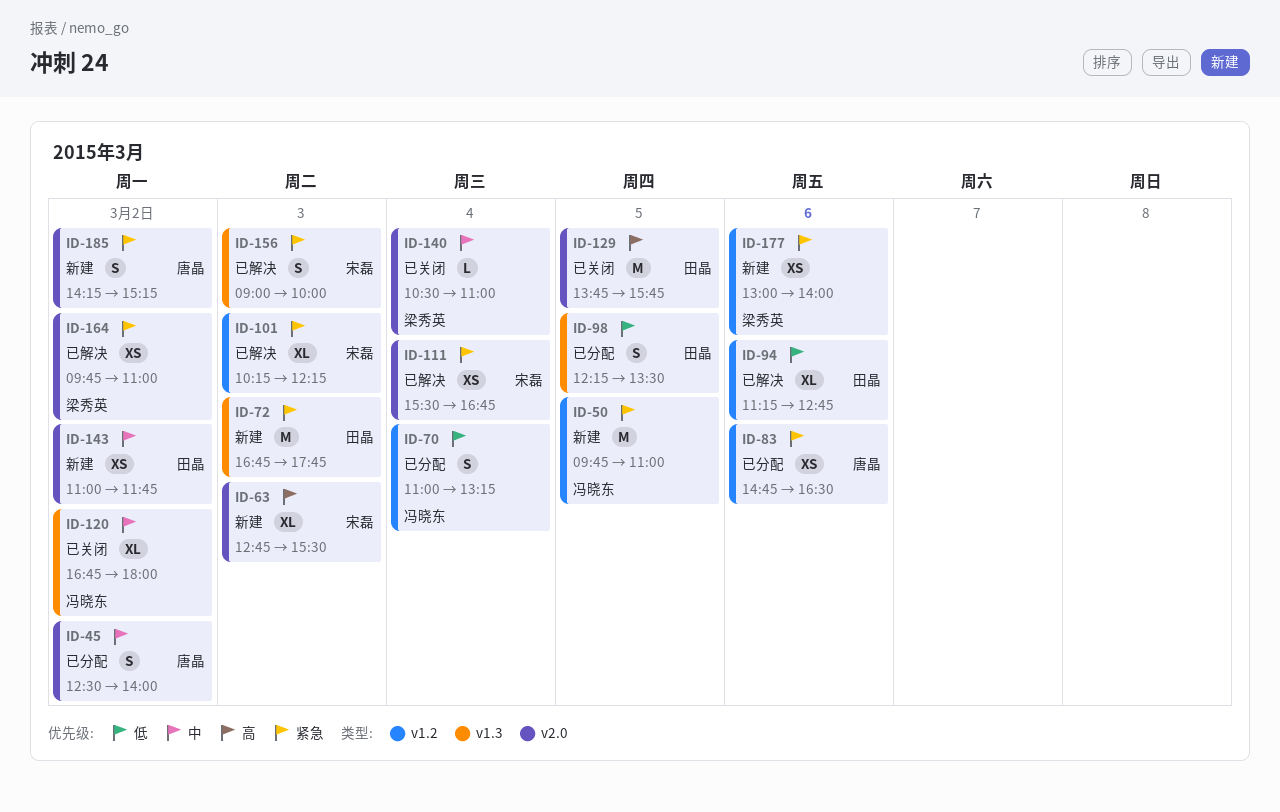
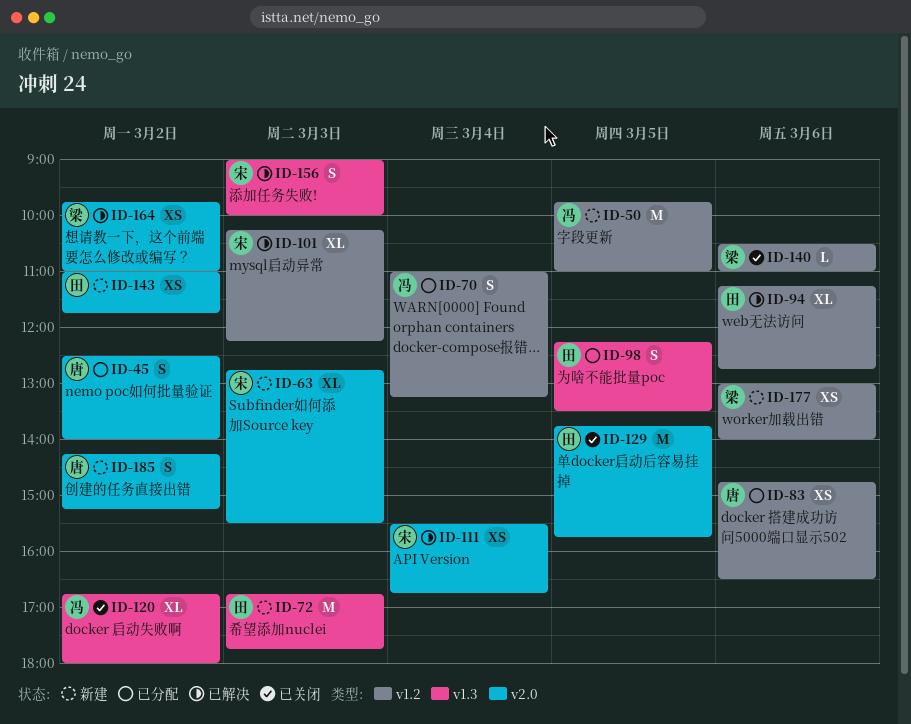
ID-140, label: v2.0 -> v1.2
ID-140, day: Mar 4 -> Mar 6

